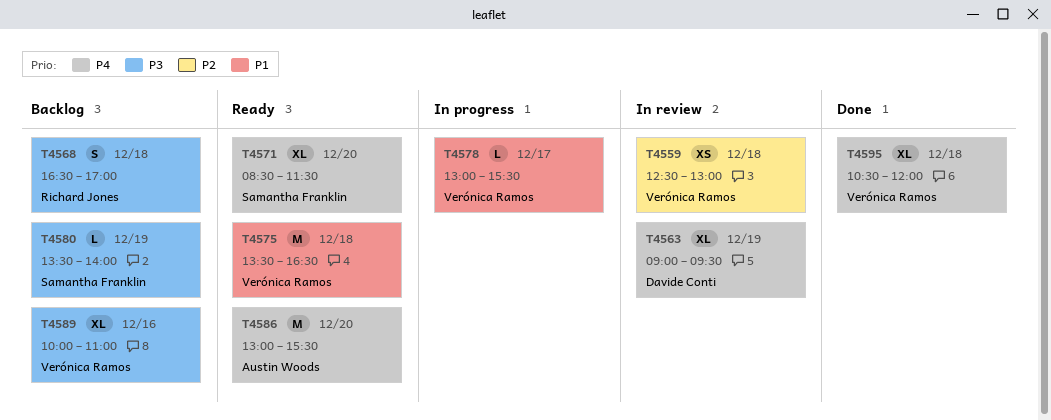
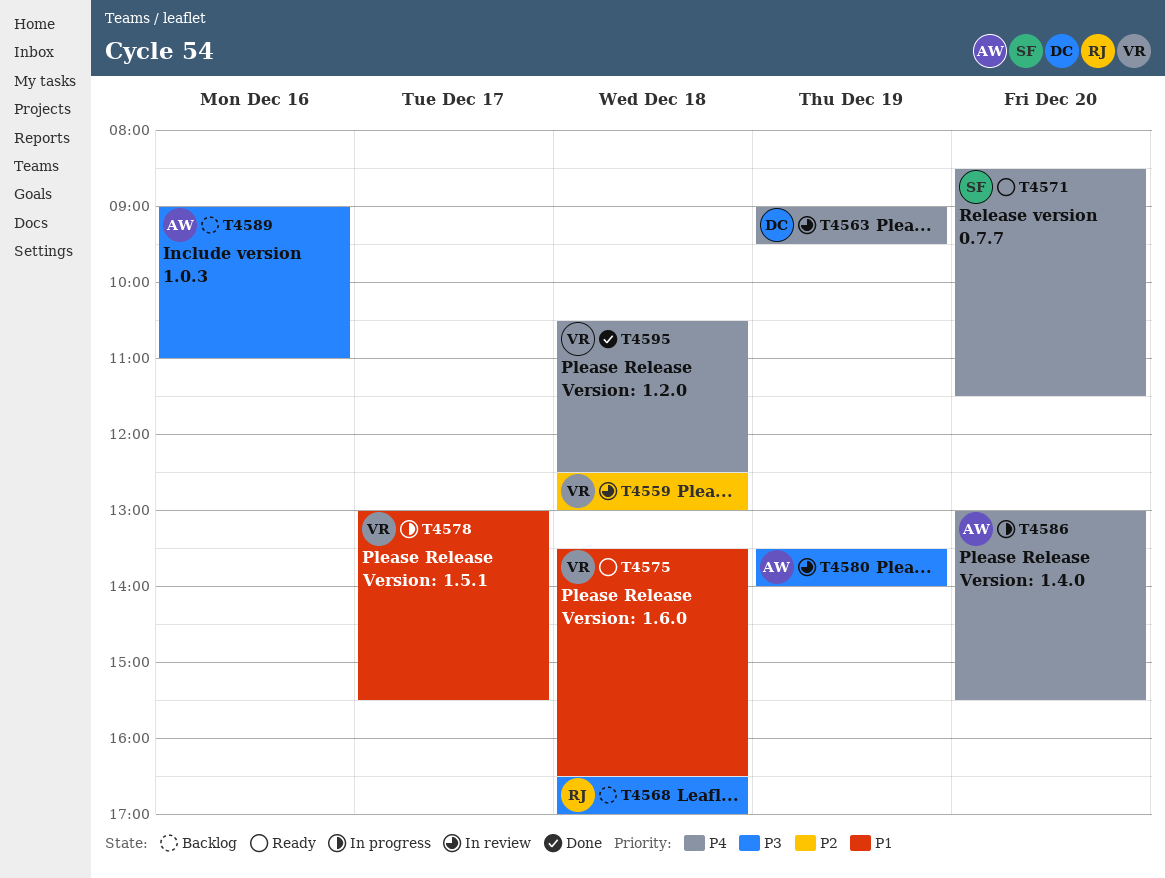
T4580, status: Backlog -> In review
T4580, owner: Samantha Franklin -> Austin Woods
T4586, status: Ready -> In progress
T4589, owner: Verónica Ramos -> Austin Woods
T4589, begins: 10:00 -> 09:00
T4595, ends: 12:00 -> 12:30

